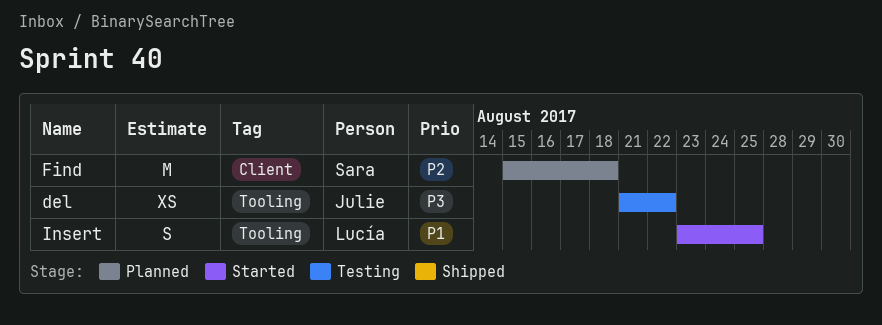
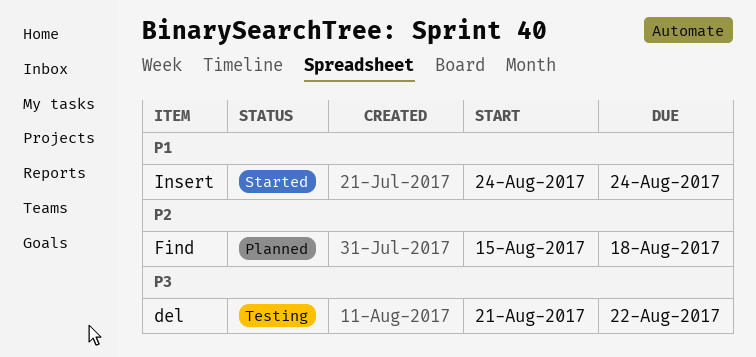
Insert, start: Aug 23 -> Aug 24
Insert, due: Aug 25 -> Aug 24

